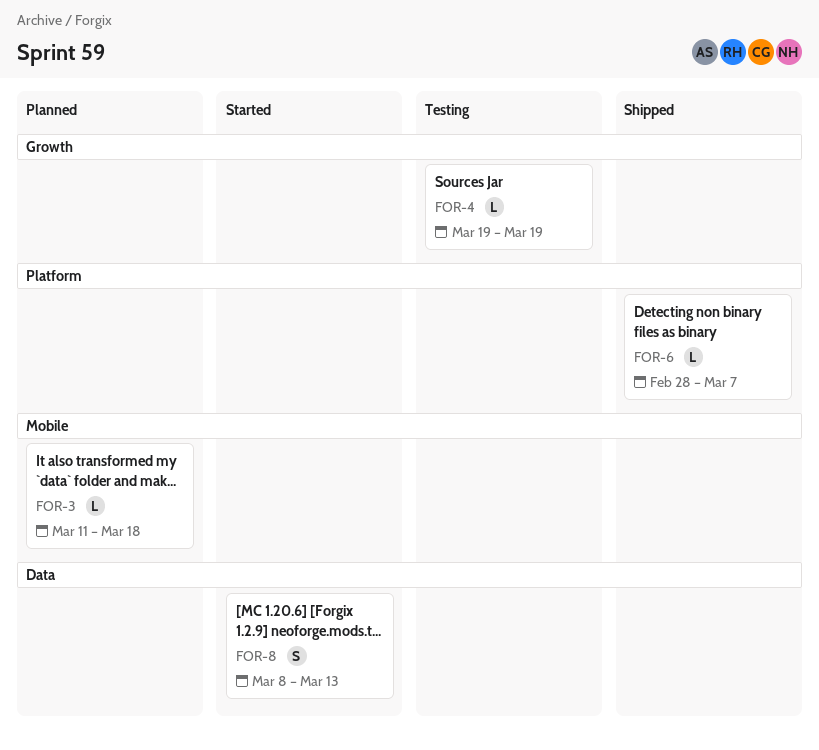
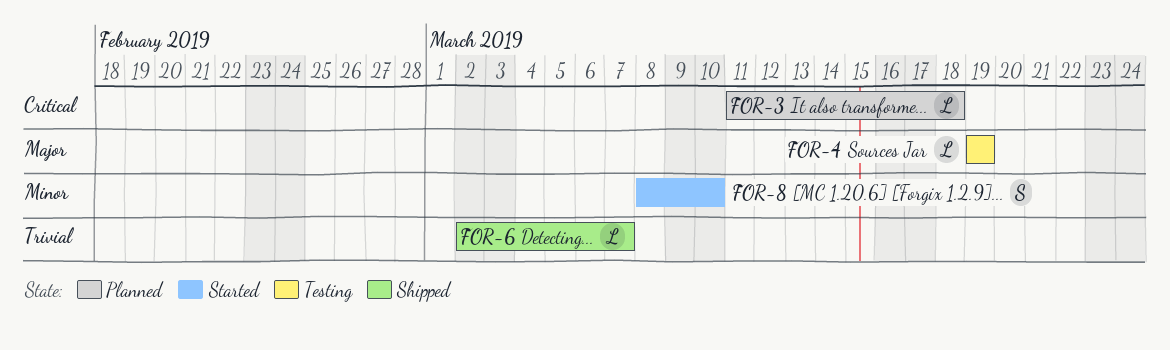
FOR-6, start: Feb 28 -> Mar 2
FOR-8, due: Mar 13 -> Mar 10

